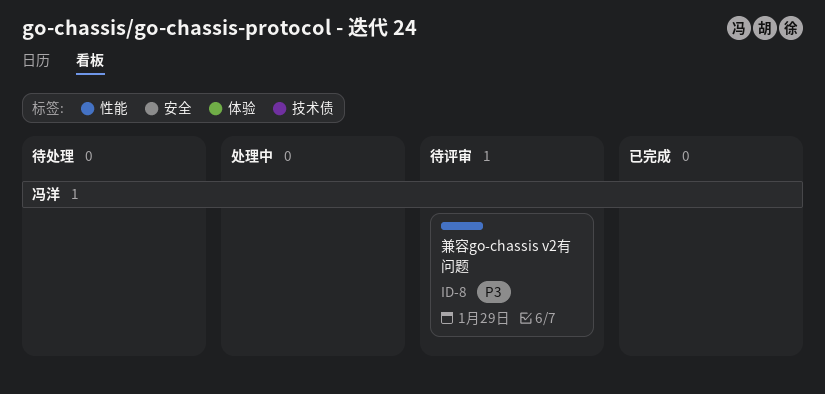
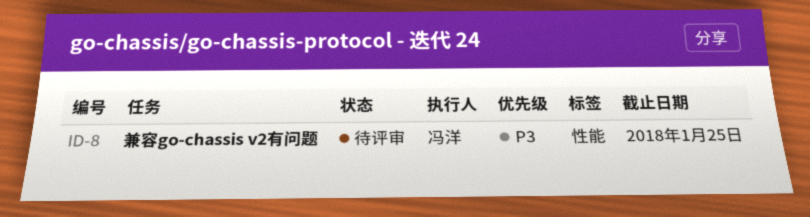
ID-8, due: Jan 29 -> Jan 25

